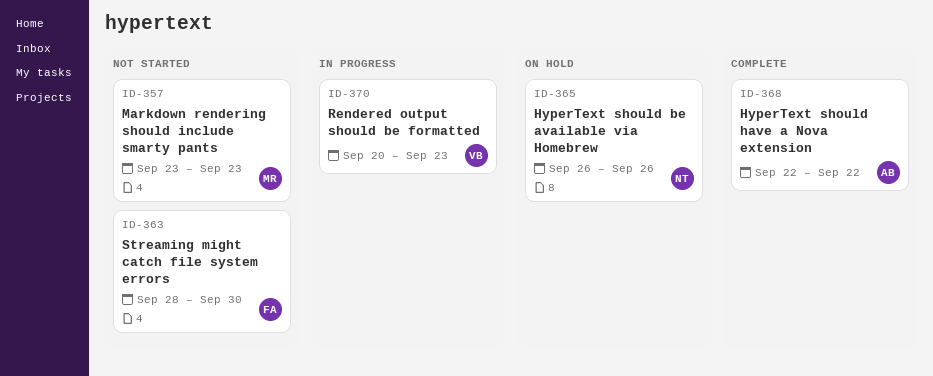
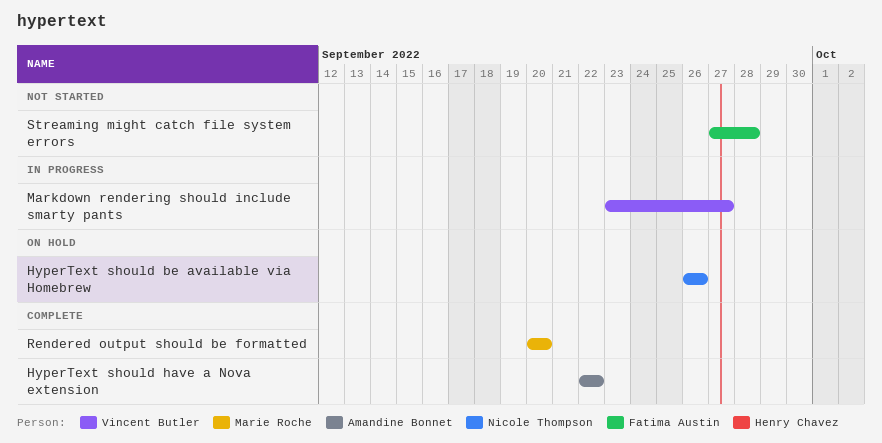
Markdown rendering should include smarty pants, status: Not started -> In progress
Markdown rendering should include smarty pants, owner: Marie Roche -> Vincent Butler
Markdown rendering should include smarty pants, due: Sep 23 -> Sep 27
Rendered output should be formatted, status: In progress -> Complete
Rendered output should be formatted, owner: Vincent Butler -> Marie Roche
Rendered output should be formatted, due: Sep 23 -> Sep 20
Streaming might catch file system errors, start: Sep 28 -> Sep 27
Streaming might catch file system errors, due: Sep 30 -> Sep 28

